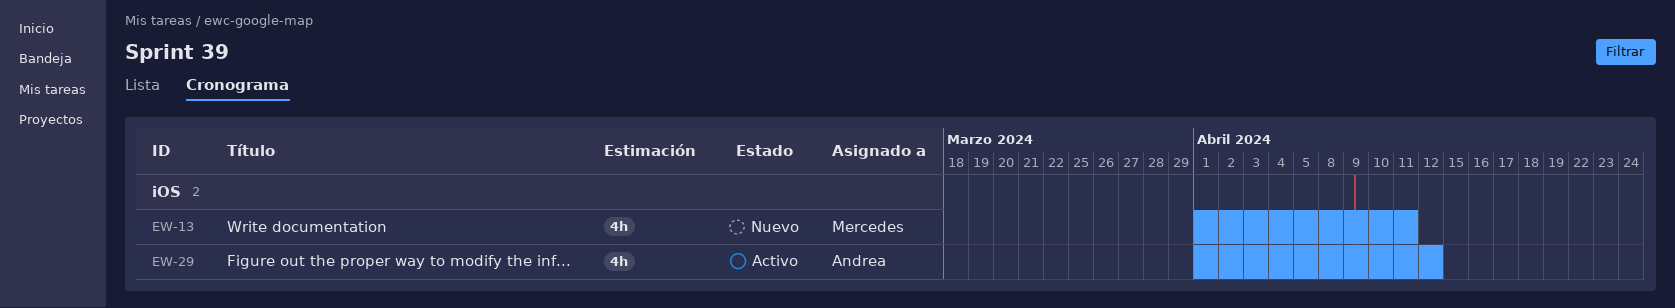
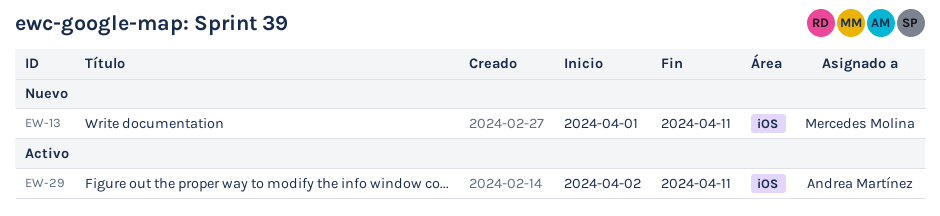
EW-29, start: Apr 1 -> Apr 2
EW-29, due: Apr 12 -> Apr 11

